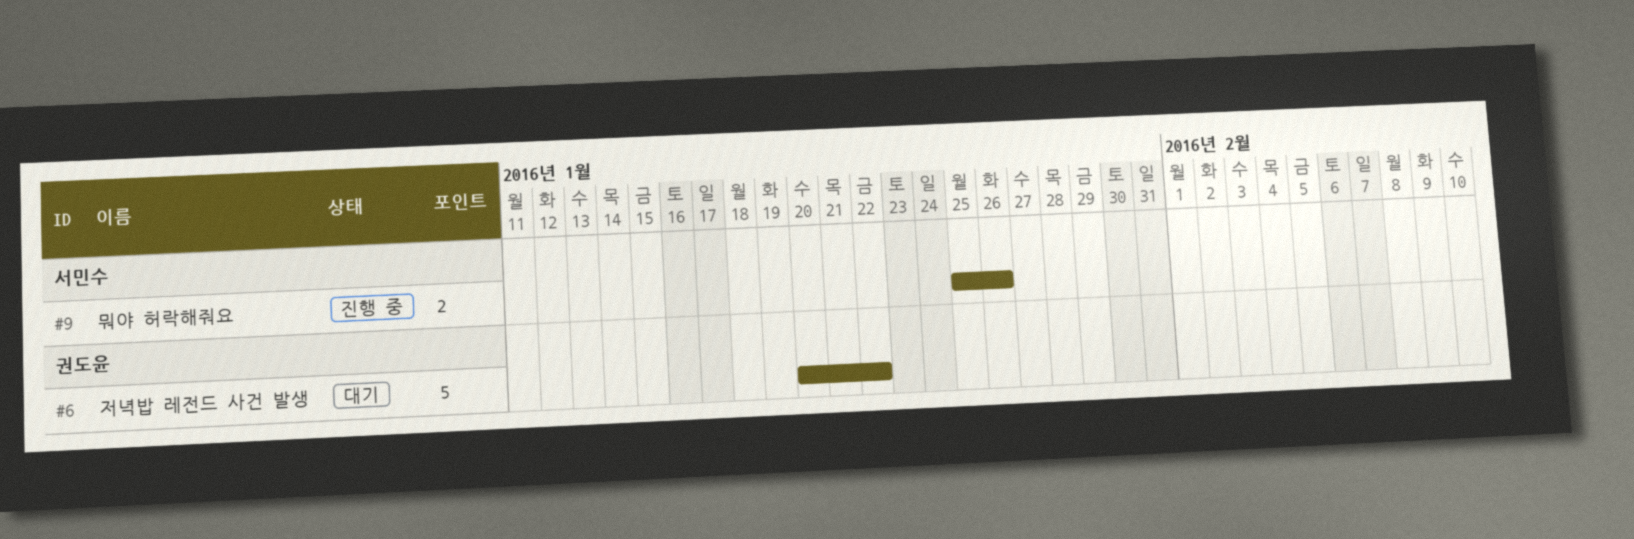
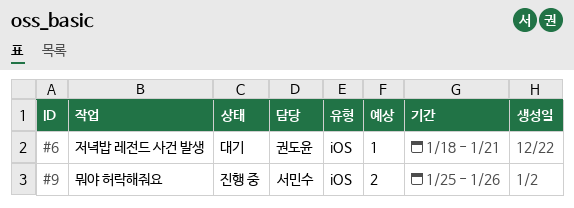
#6, estimate: 5 -> 1
#6, start: Jan 20 -> Jan 18
#6, due: Jan 22 -> Jan 21

